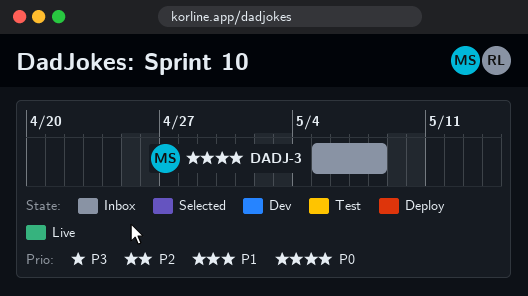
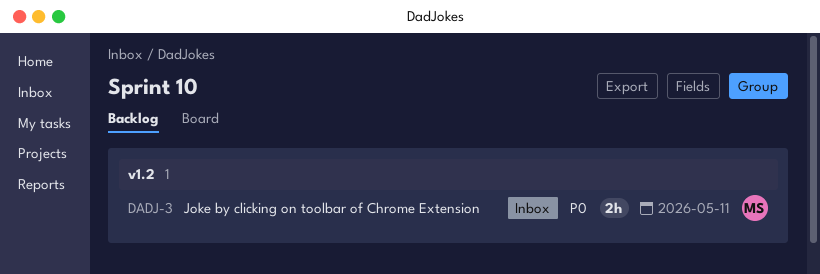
DADJ-3, due: May 8 -> May 11

